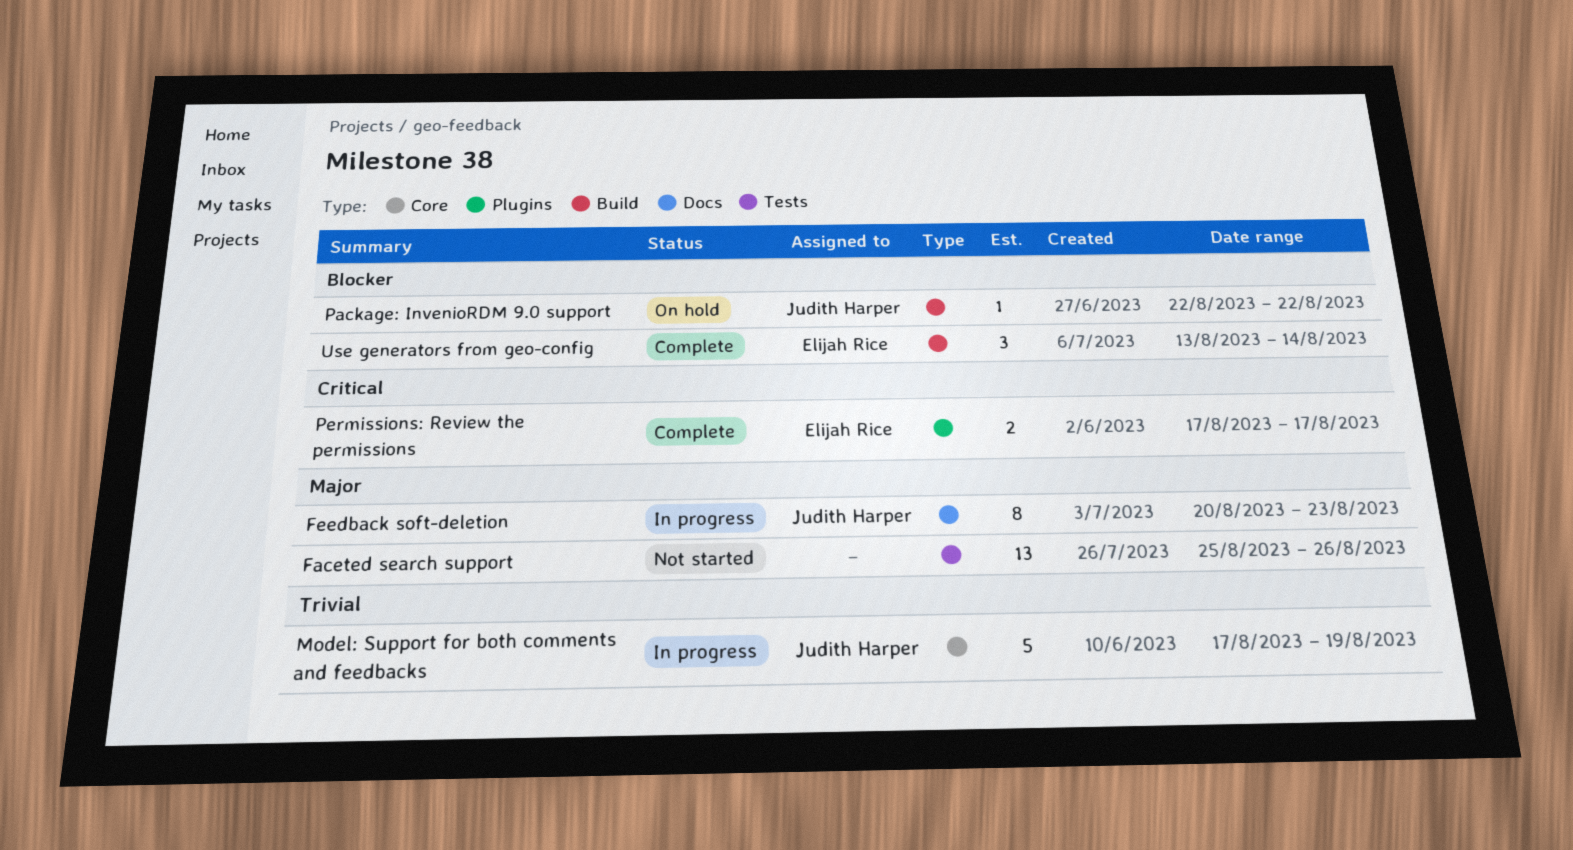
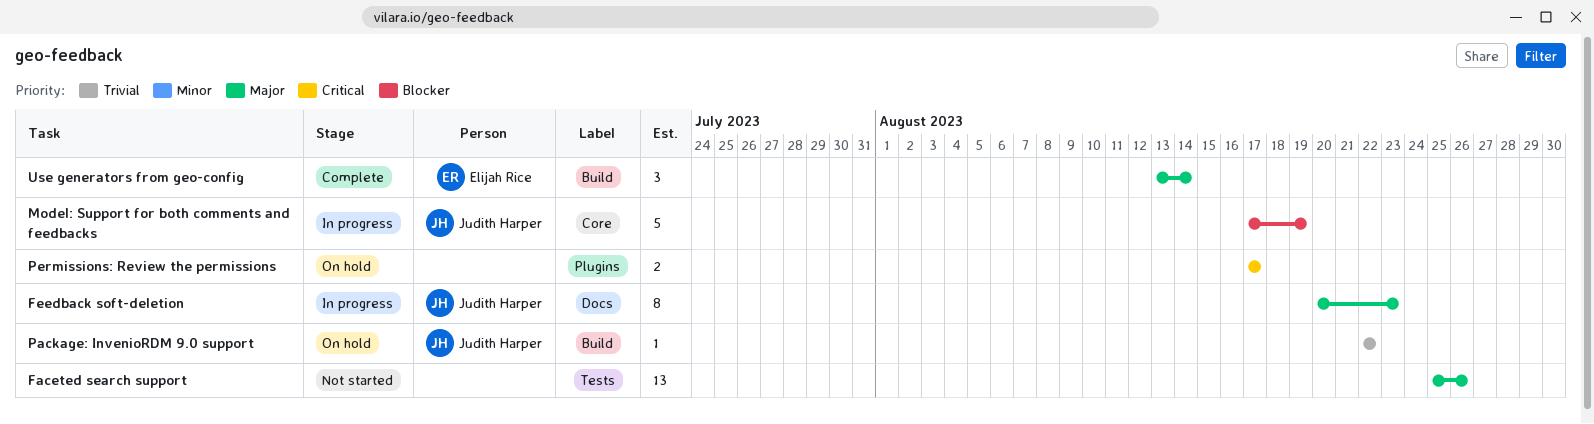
Model: Support for both comments and feedbacks, priority: Trivial -> Blocker
Package: InvenioRDM 9.0 support, priority: Blocker -> Trivial
Permissions: Review the permissions, status: Complete -> On hold
Permissions: Review the permissions, owner: Elijah Rice -> none
Use generators from geo-config, priority: Blocker -> Major

